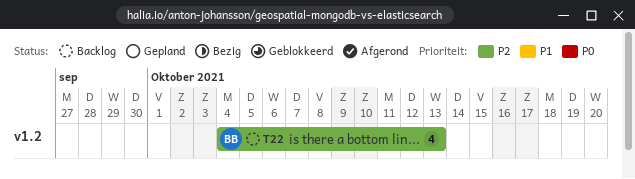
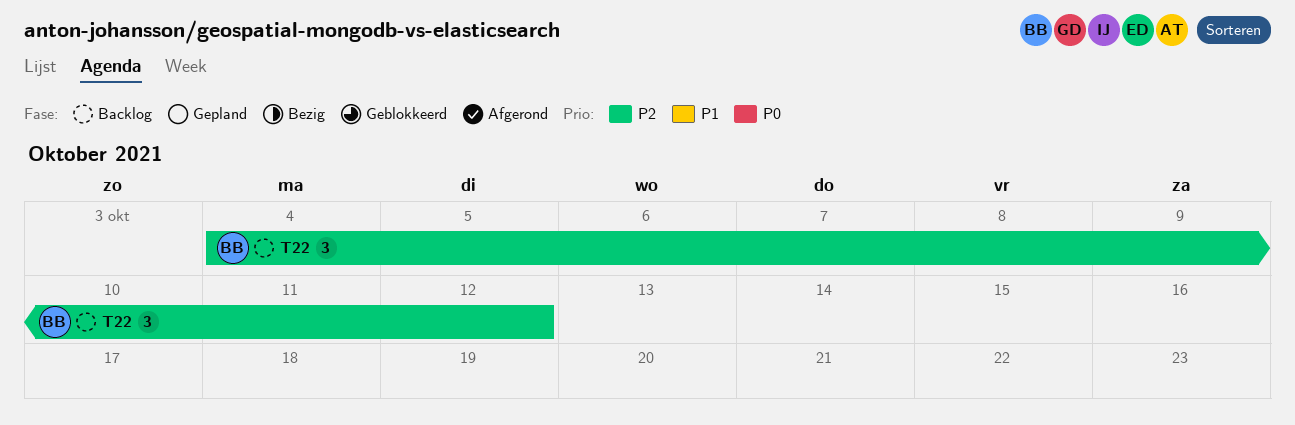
T22, estimate: 4 -> 3
T22, due: Oct 13 -> Oct 12

